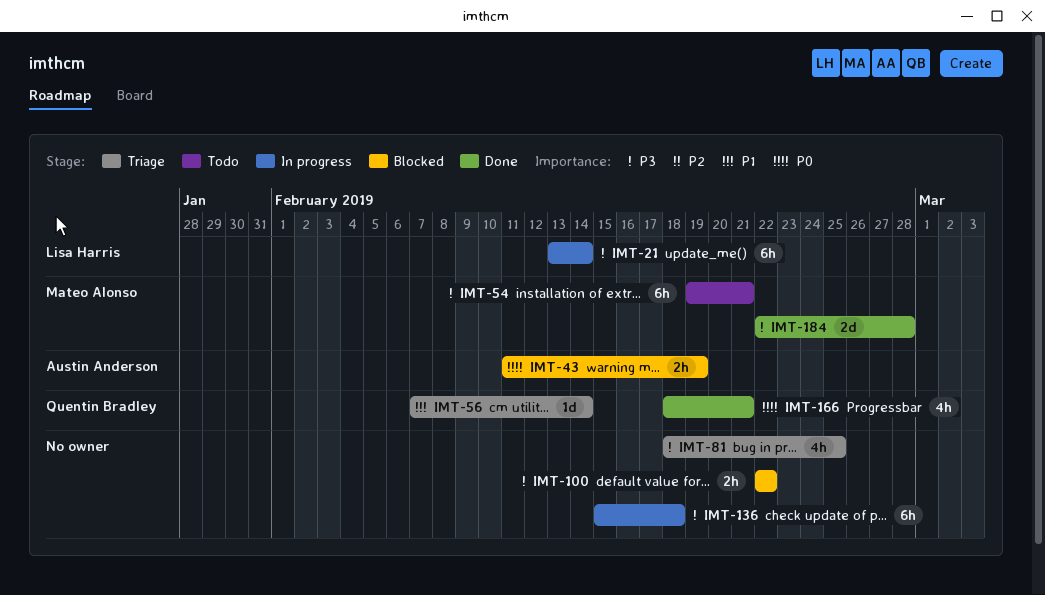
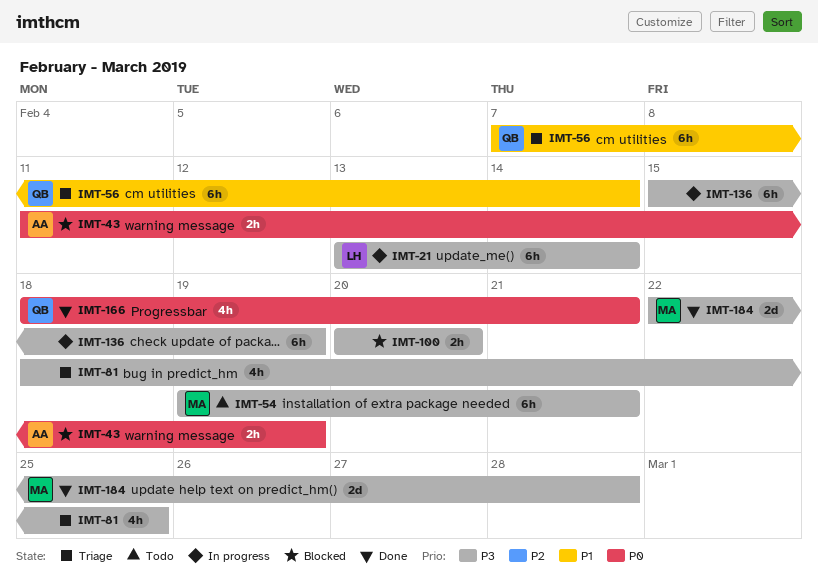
IMT-56, estimate: 1d -> 6h
IMT-100, start: Feb 22 -> Feb 20
IMT-100, due: Feb 22 -> Feb 20
IMT-136, due: Feb 18 -> Feb 19

